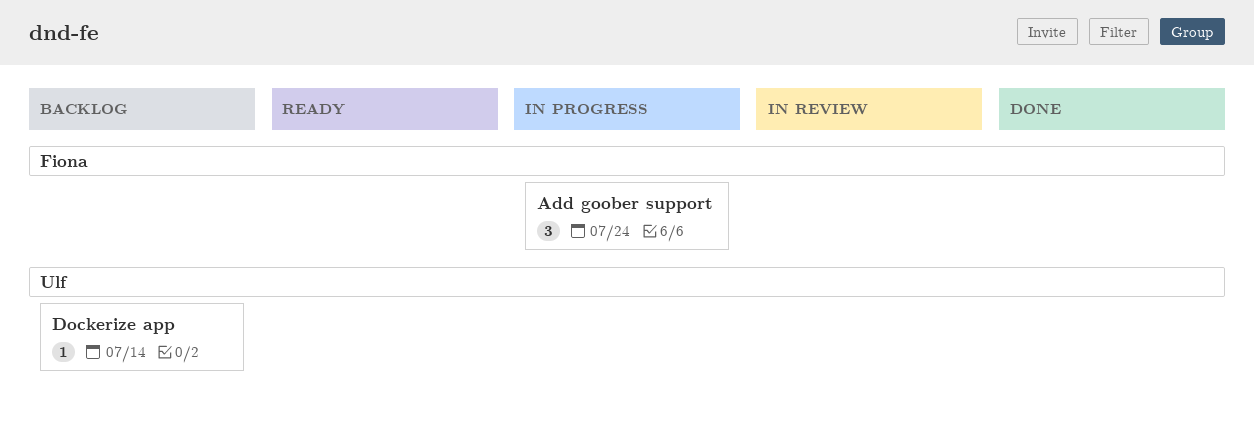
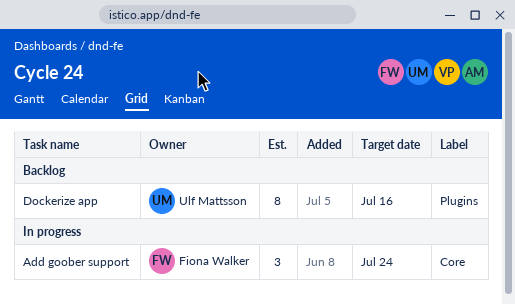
Dockerize app, estimate: 1 -> 8
Dockerize app, due: Jul 14 -> Jul 16

